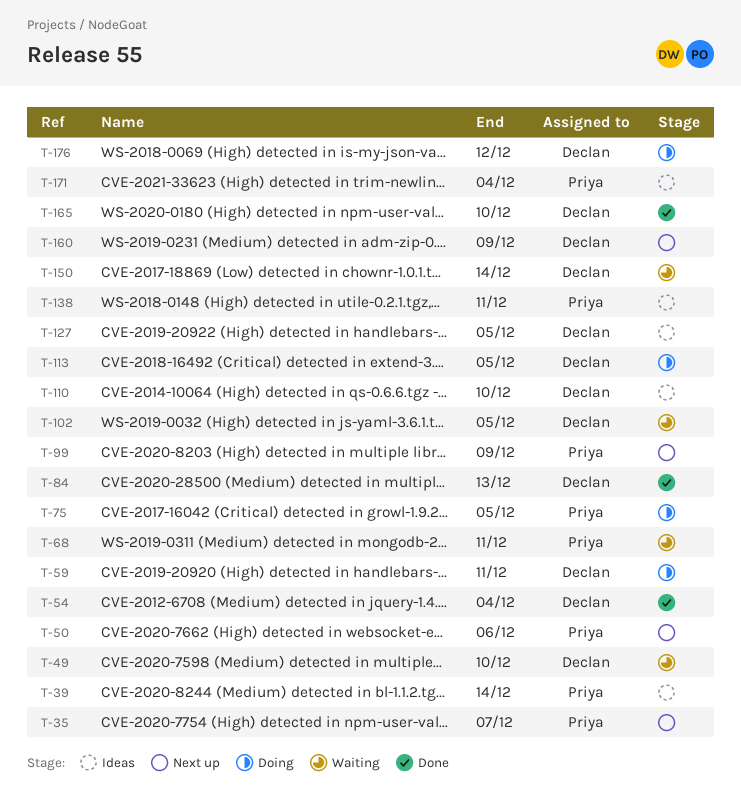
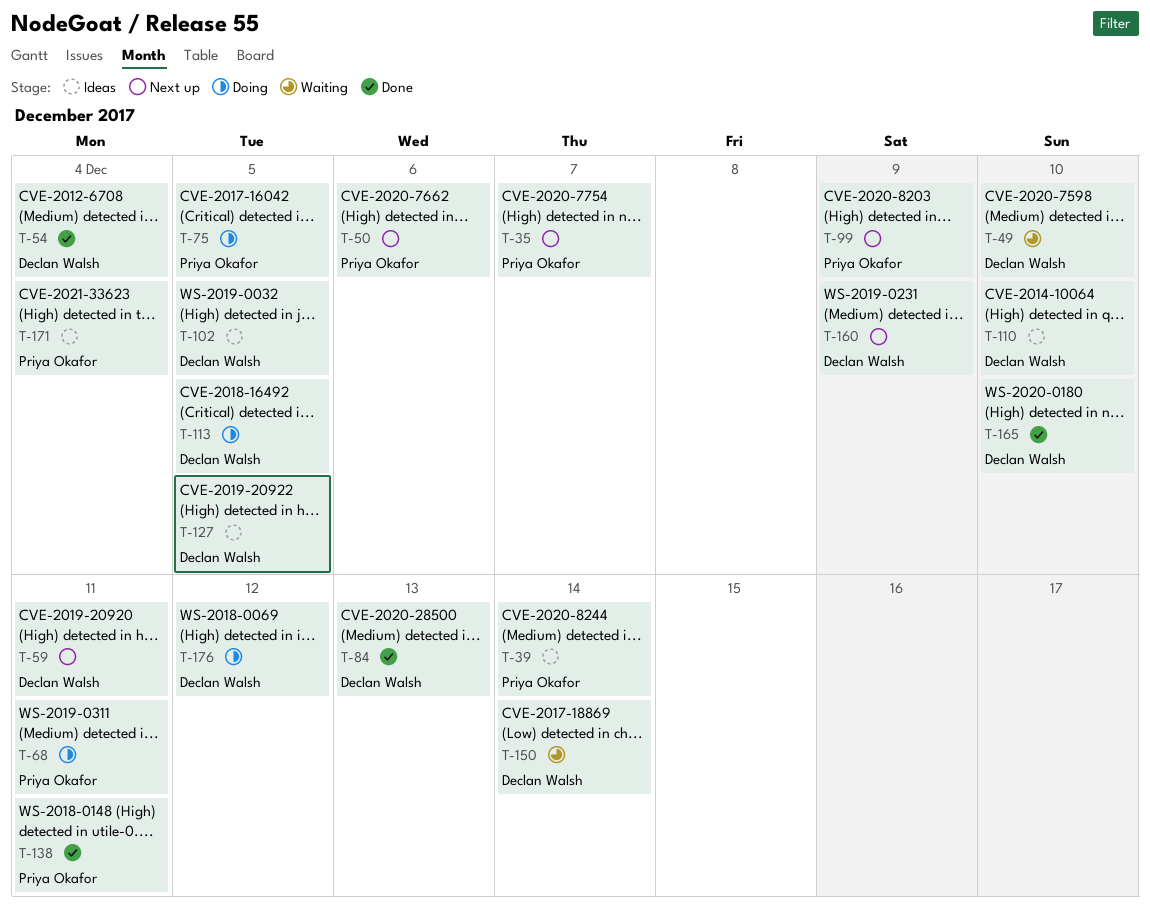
T-59, status: Doing -> Next up
T-68, status: Waiting -> Doing
T-102, status: Waiting -> Ideas
T-138, status: Ideas -> Done

